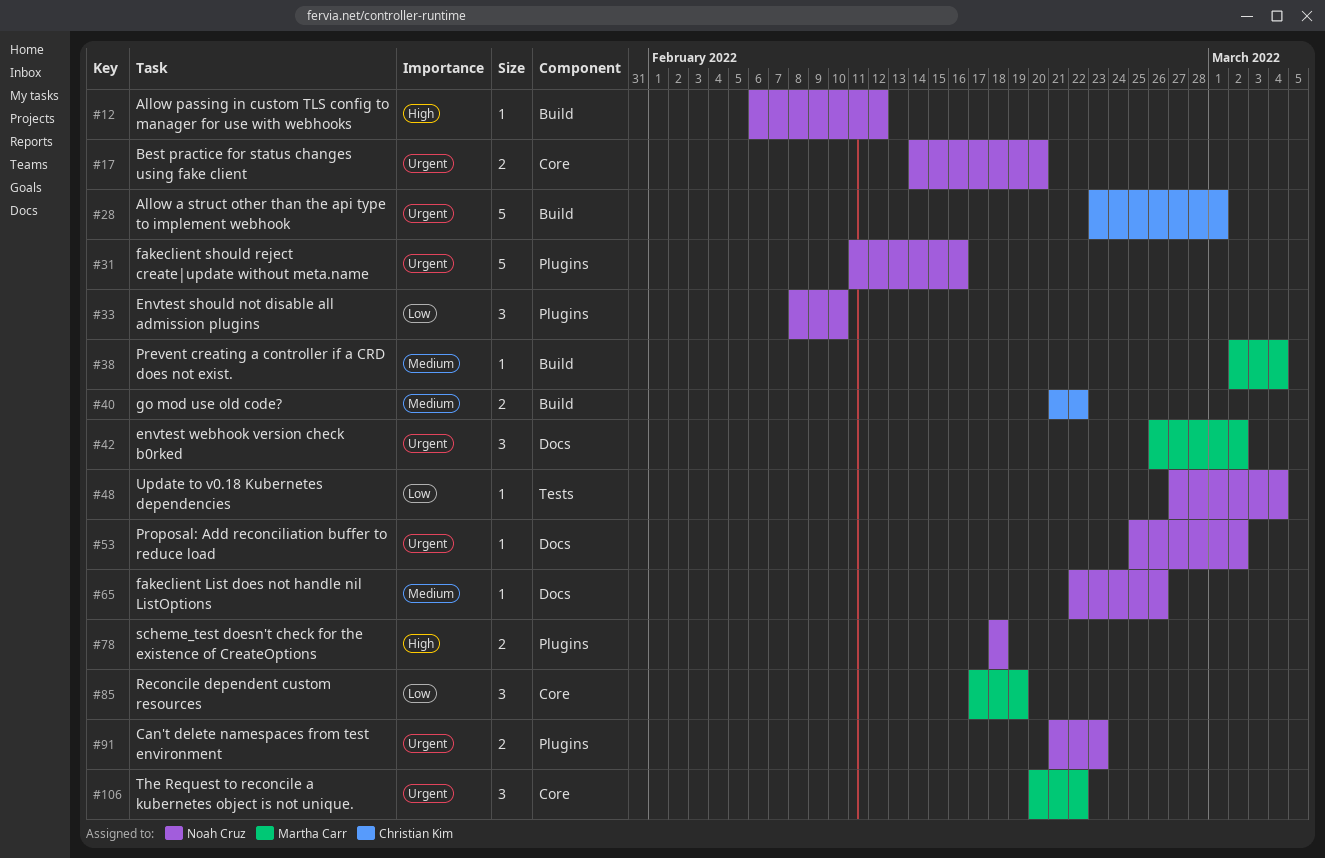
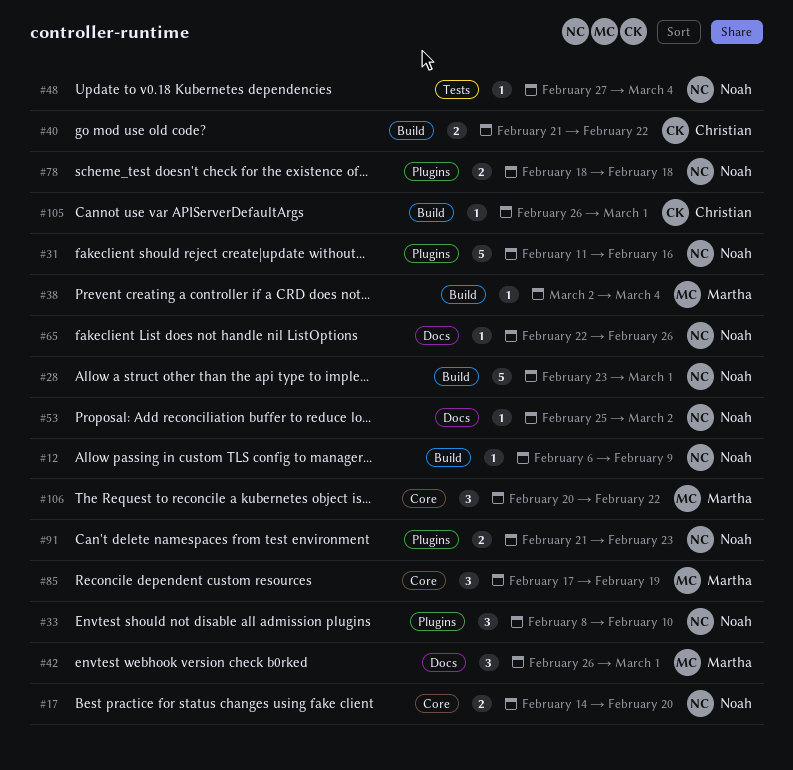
#12, due: Feb 12 -> Feb 9
#28, owner: Christian Kim -> Noah Cruz
#42, due: Mar 2 -> Mar 1
#105: none -> present

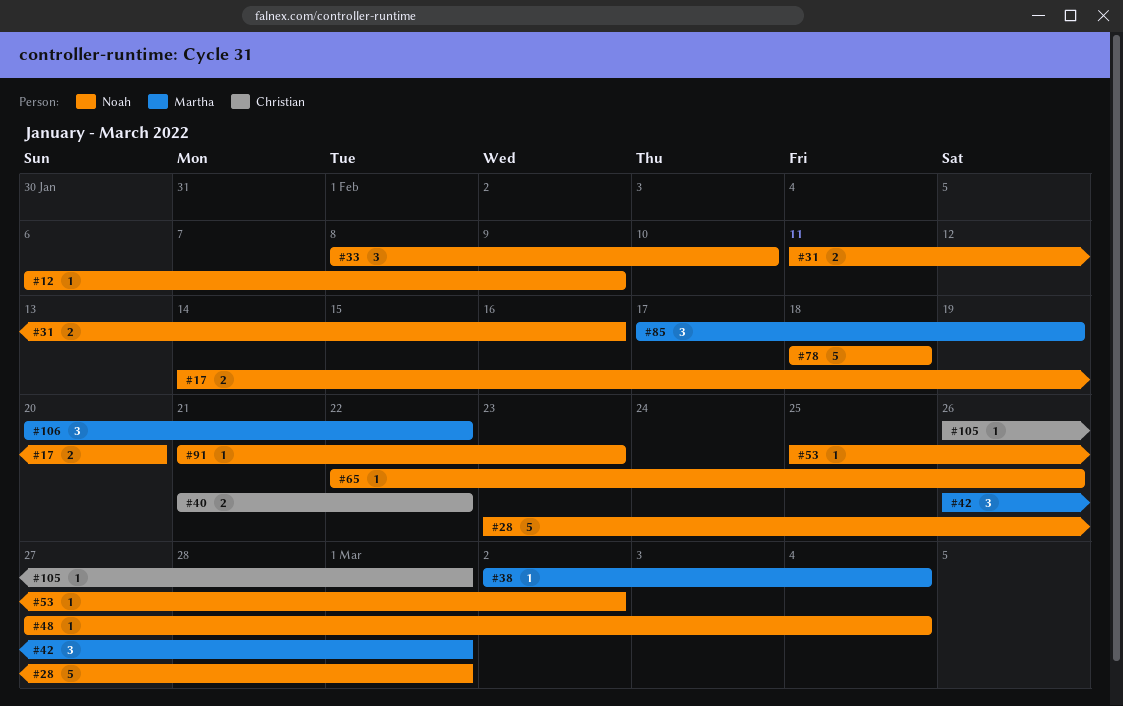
#31, estimate: 5 -> 2
#78, estimate: 2 -> 5
#91, estimate: 2 -> 1

